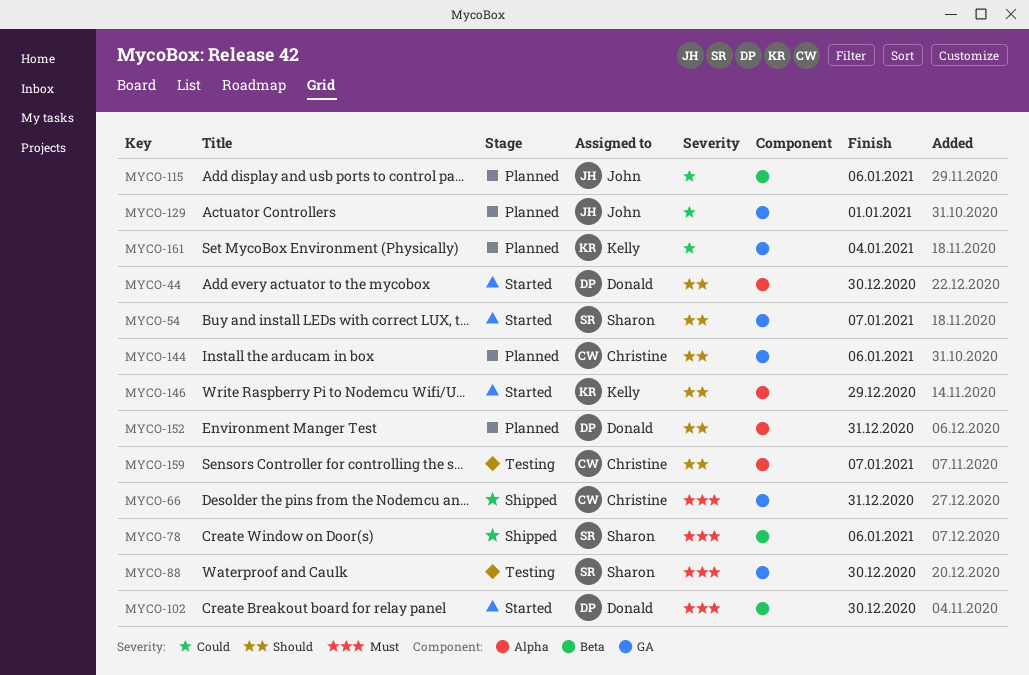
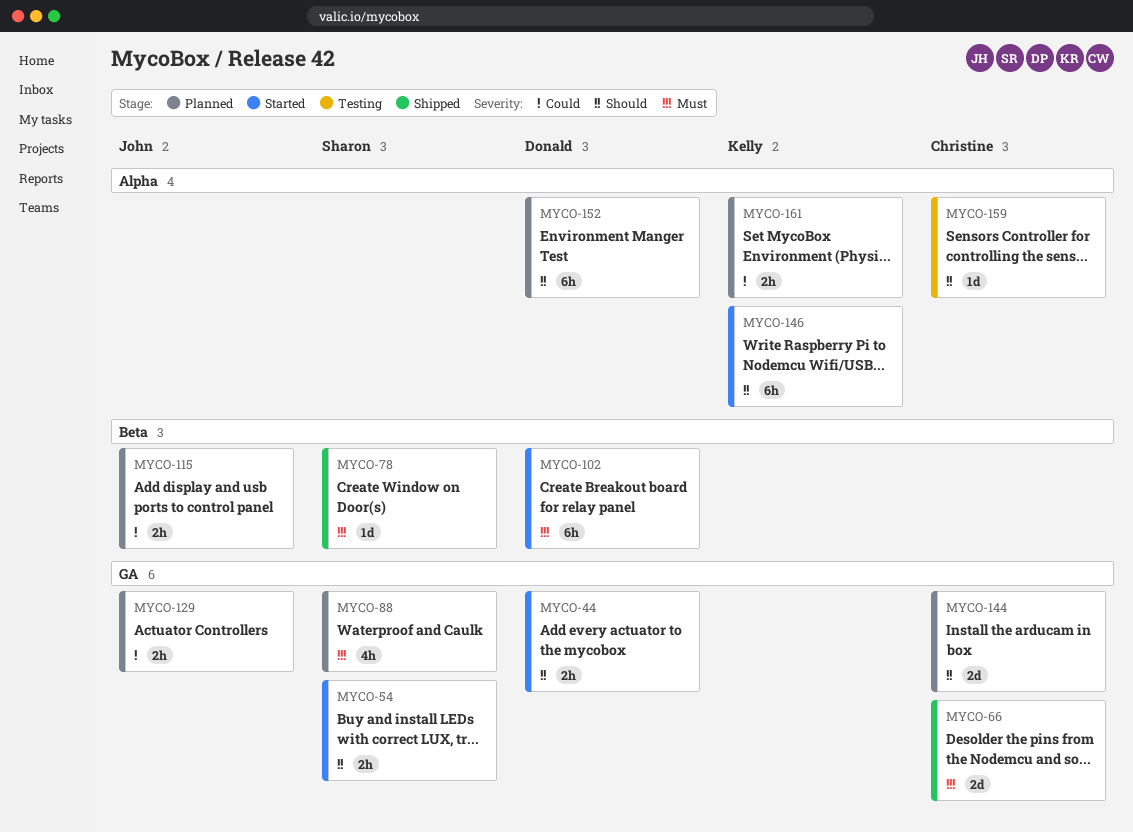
MYCO-44, label: Alpha -> GA
MYCO-88, status: Testing -> Planned
MYCO-161, label: GA -> Alpha

